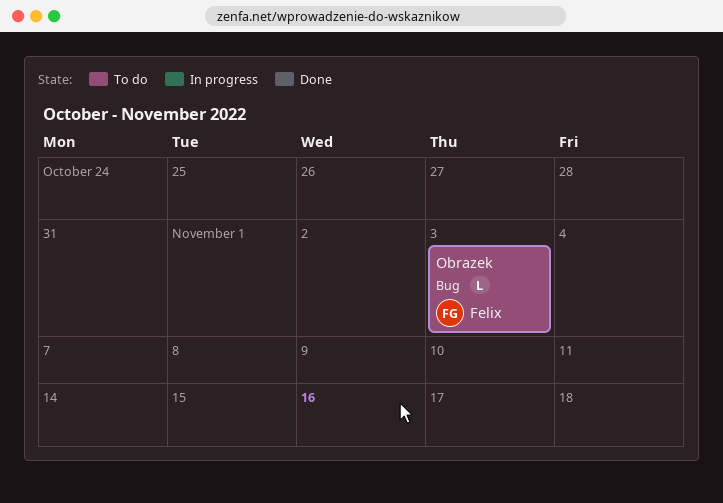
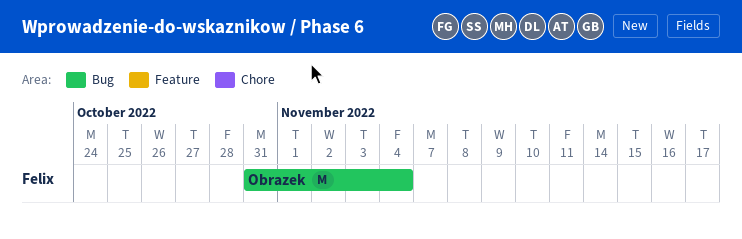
Obrazek, estimate: L -> M
Obrazek, due: Nov 3 -> Nov 4

